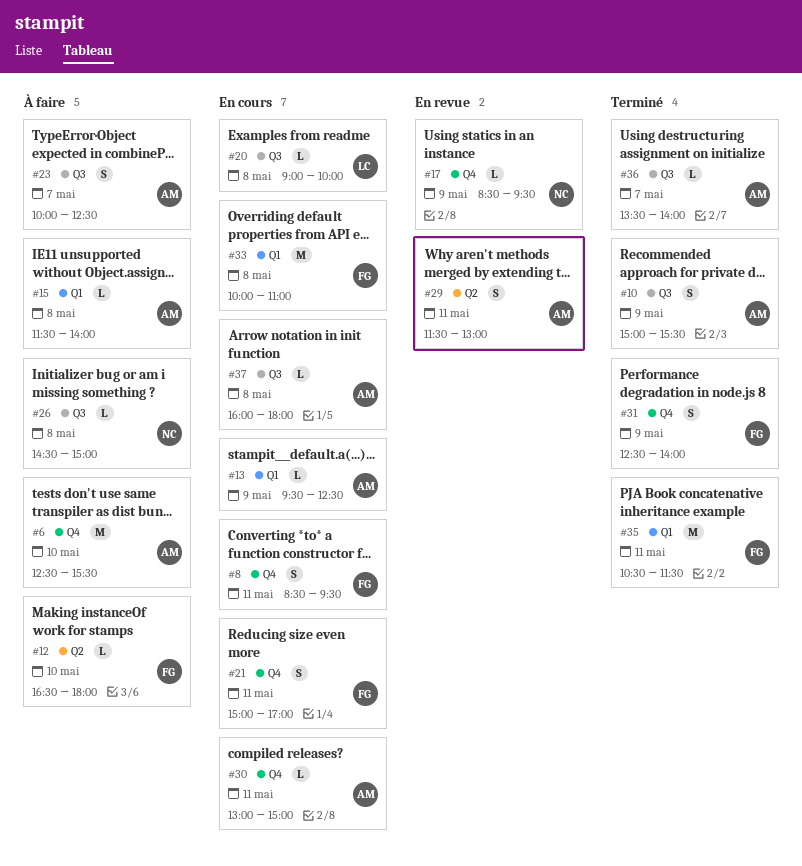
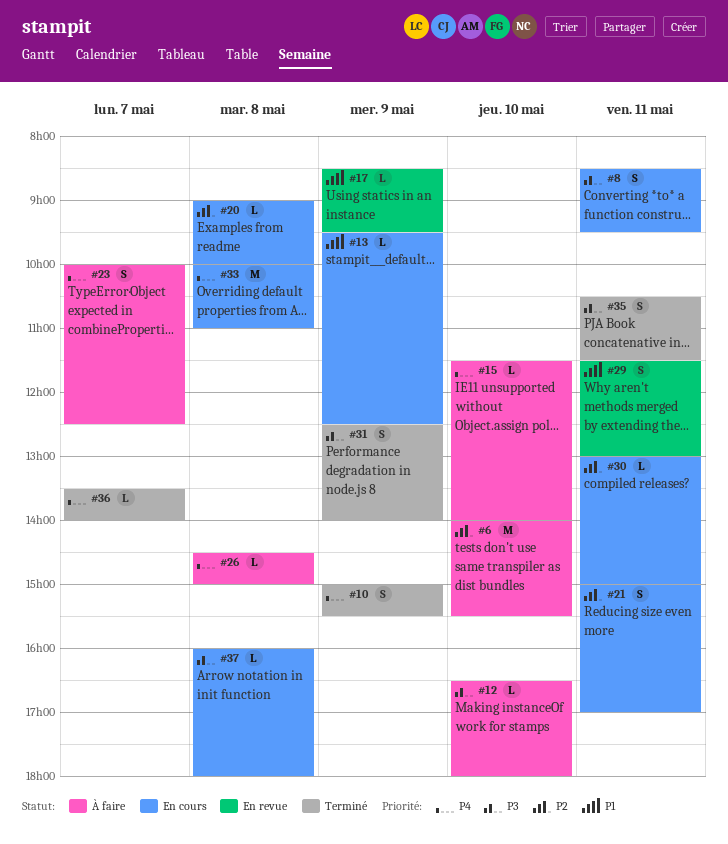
#6, begins: 12:30 -> 14:00
#15, day: May 8 -> May 10
#35, estimate: M -> S

